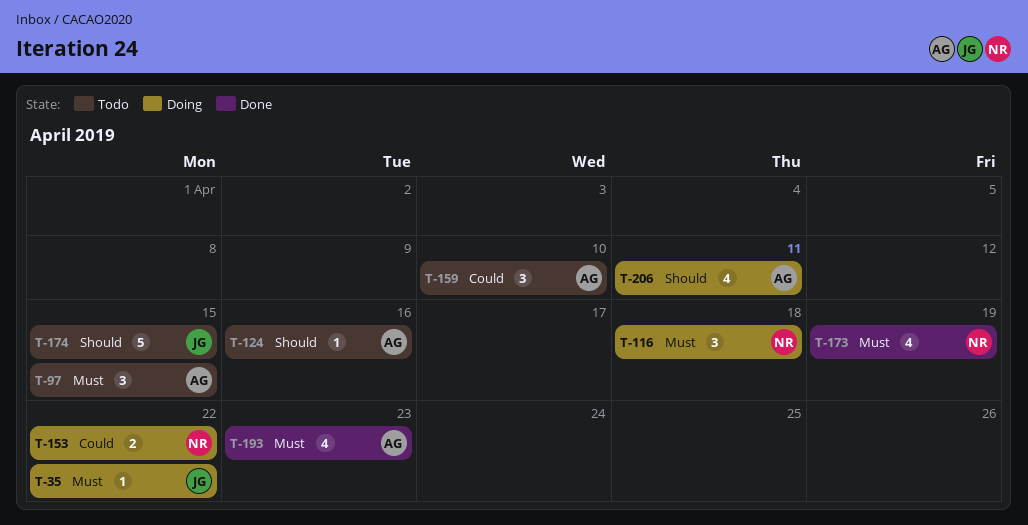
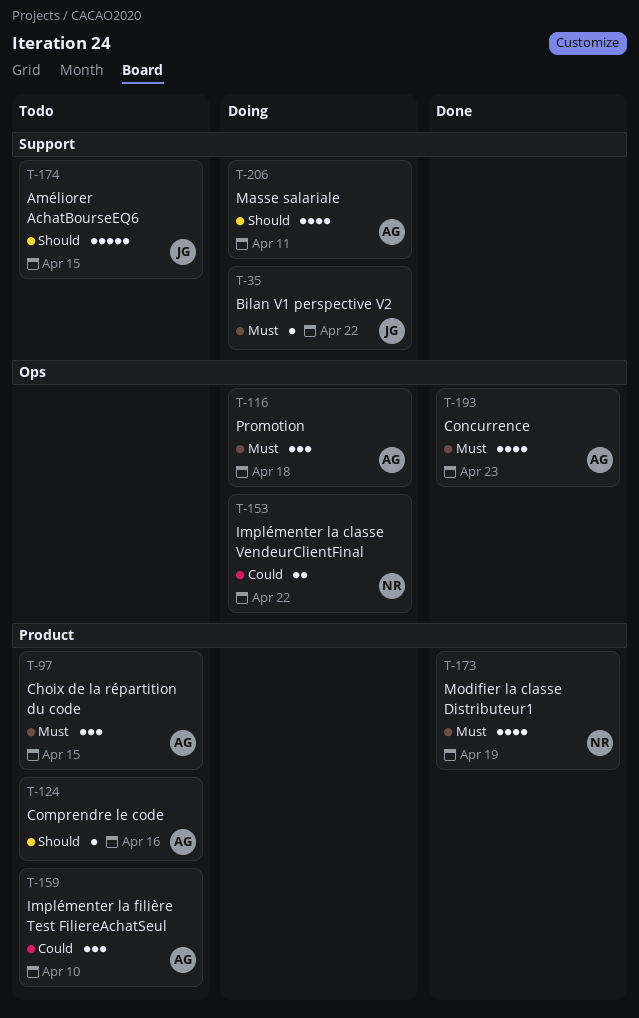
T-116, owner: NR -> AG

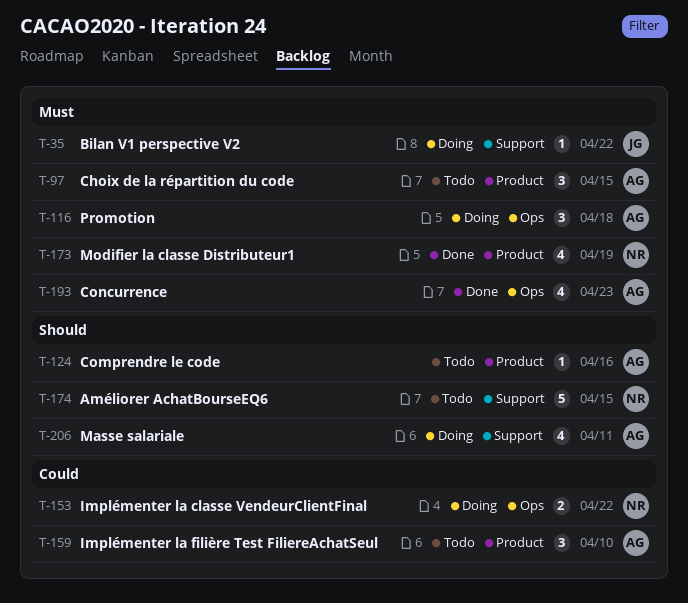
T-174, owner: JG -> NR

